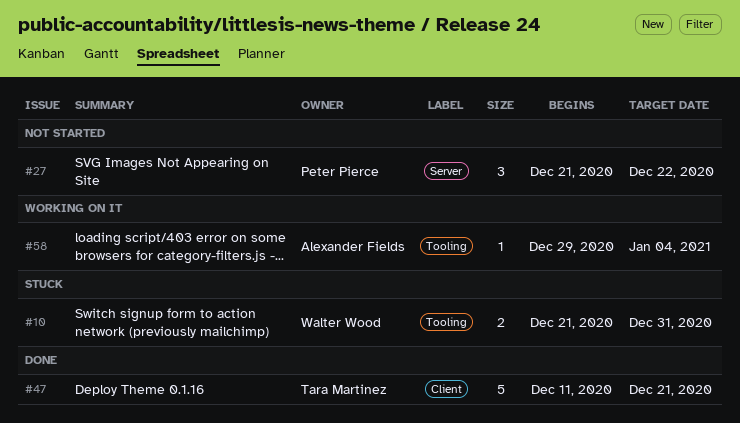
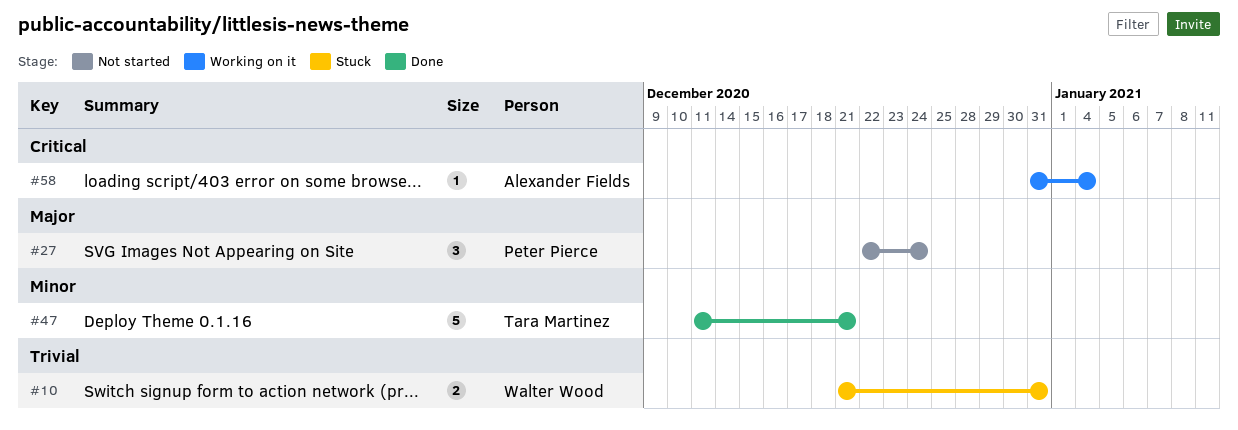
#27, start: Dec 21 -> Dec 22
#27, due: Dec 22 -> Dec 24
#58, start: Dec 29 -> Dec 31

